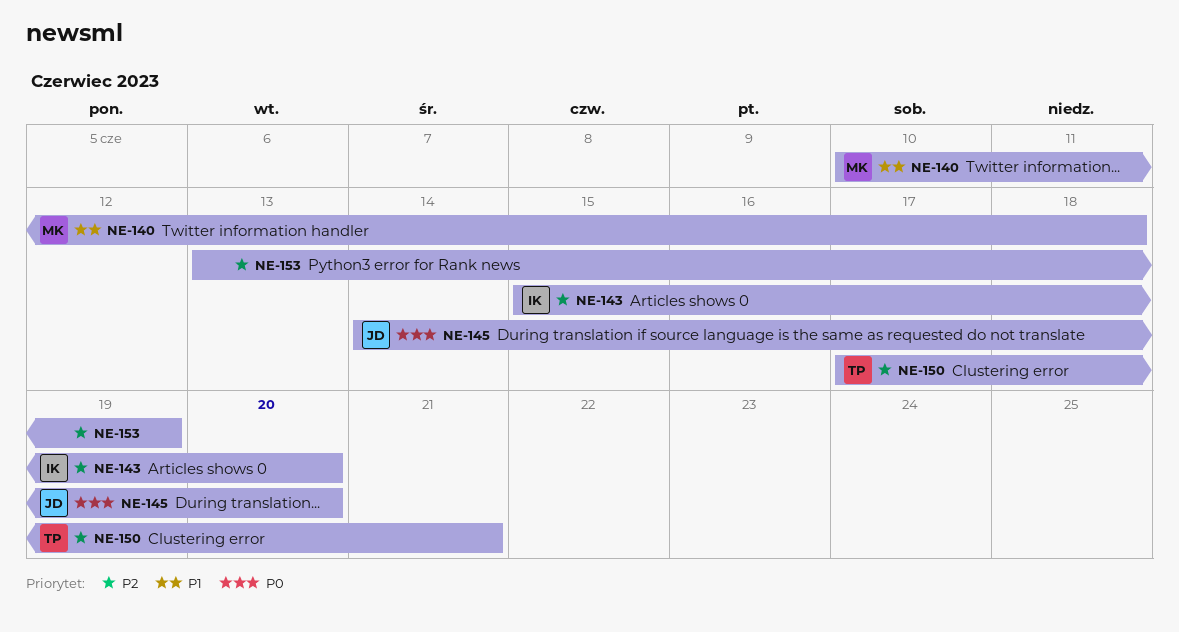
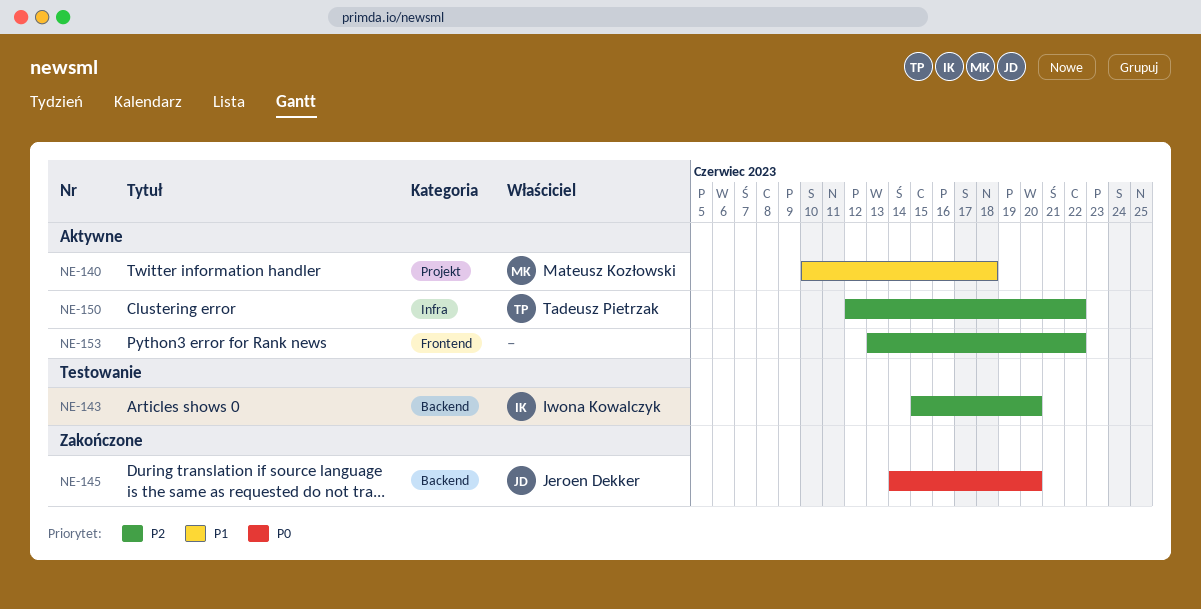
NE-150, start: Jun 17 -> Jun 12
NE-150, due: Jun 21 -> Jun 22
NE-153, due: Jun 19 -> Jun 22

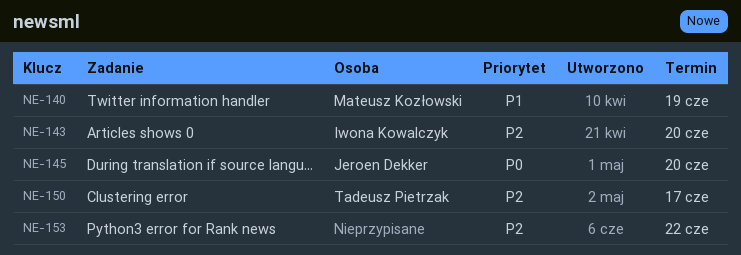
NE-140, due: Jun 18 -> Jun 19
NE-150, due: Jun 22 -> Jun 17

